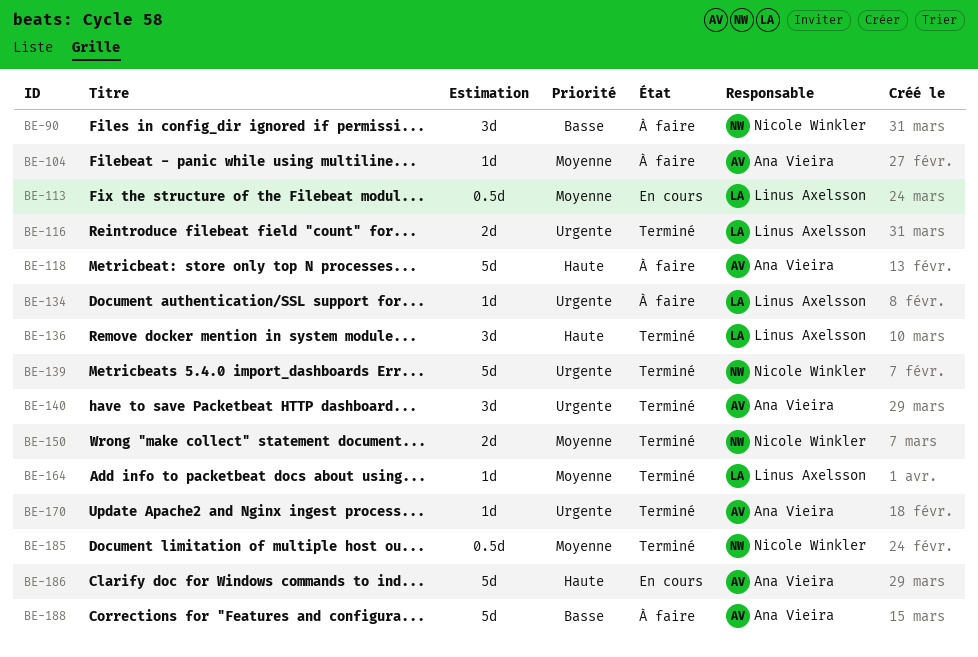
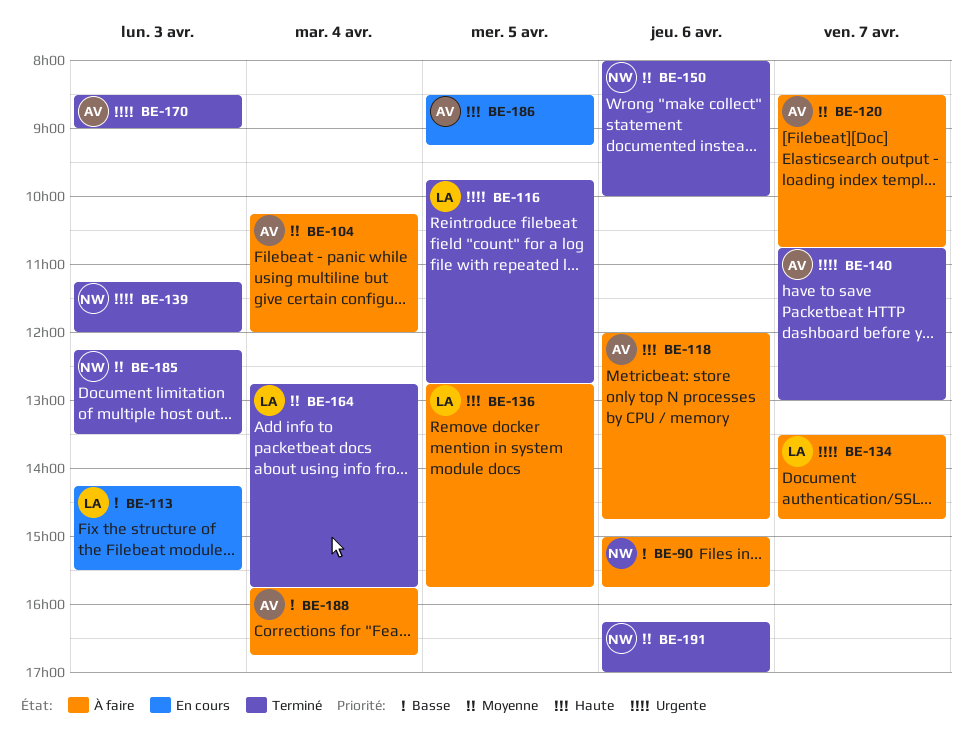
BE-113, priority: Moyenne -> Basse
BE-120: none -> present
BE-136, status: Terminé -> À faire
BE-191: none -> present

